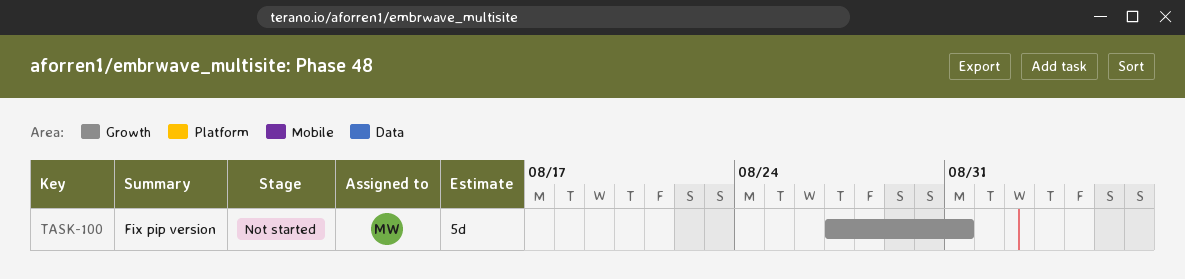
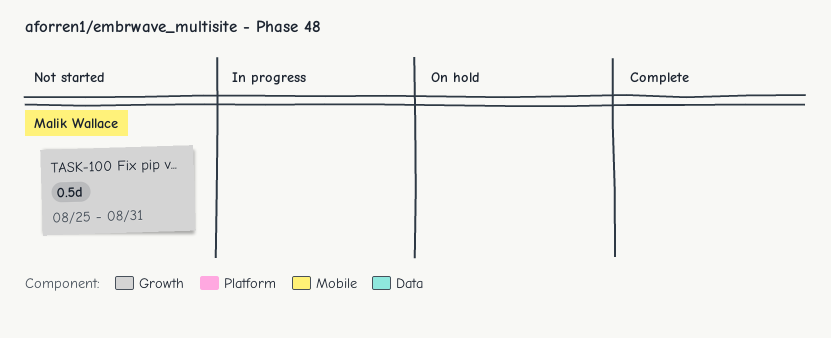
TASK-100, estimate: 5d -> 0.5d
TASK-100, start: Aug 27 -> Aug 25

